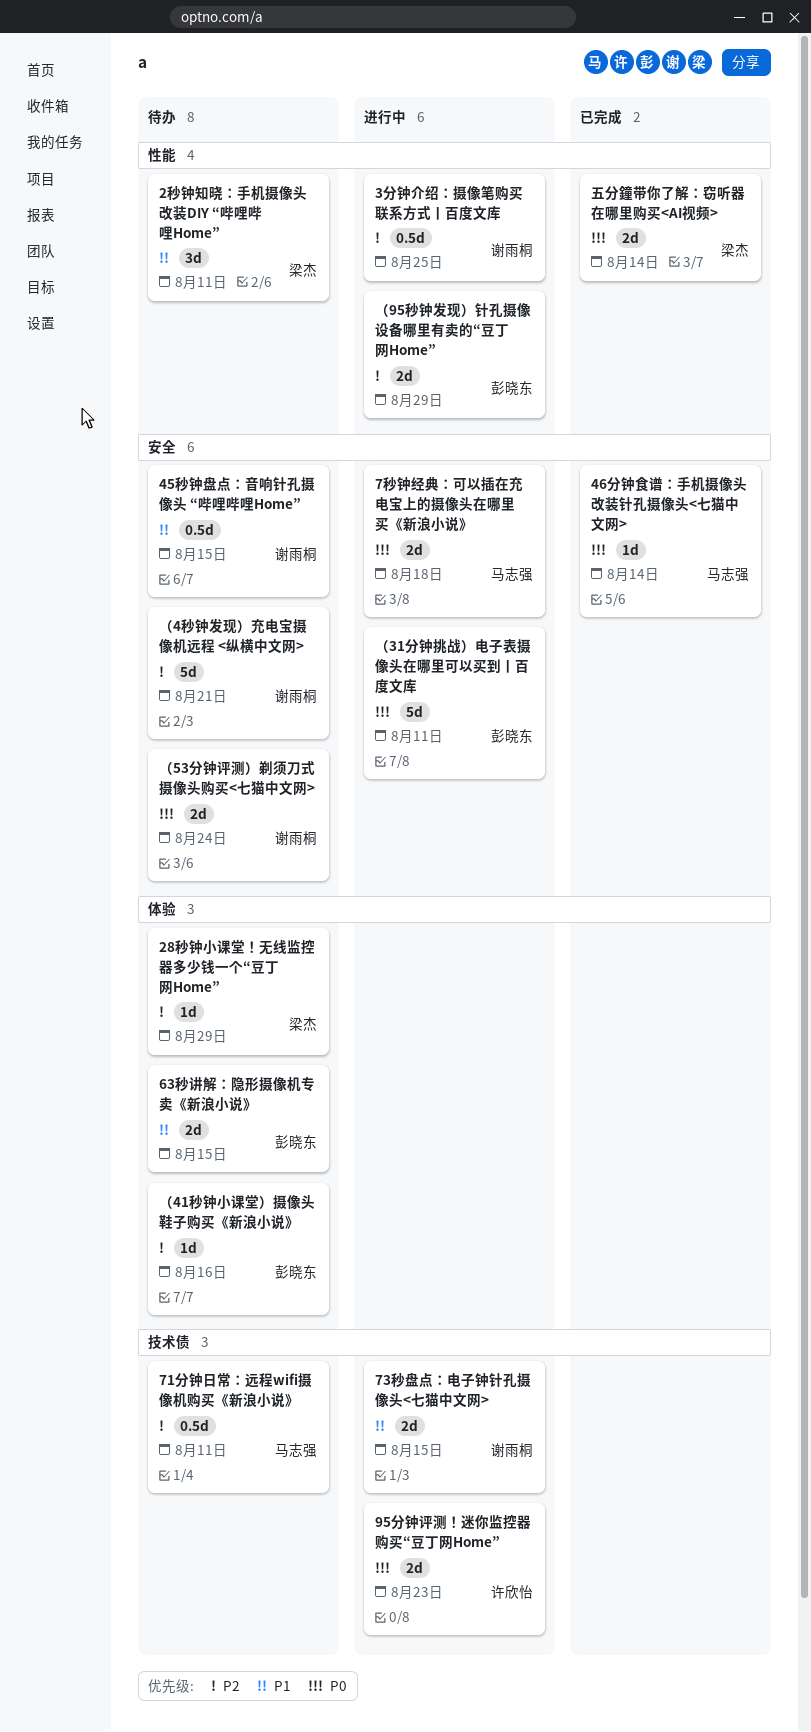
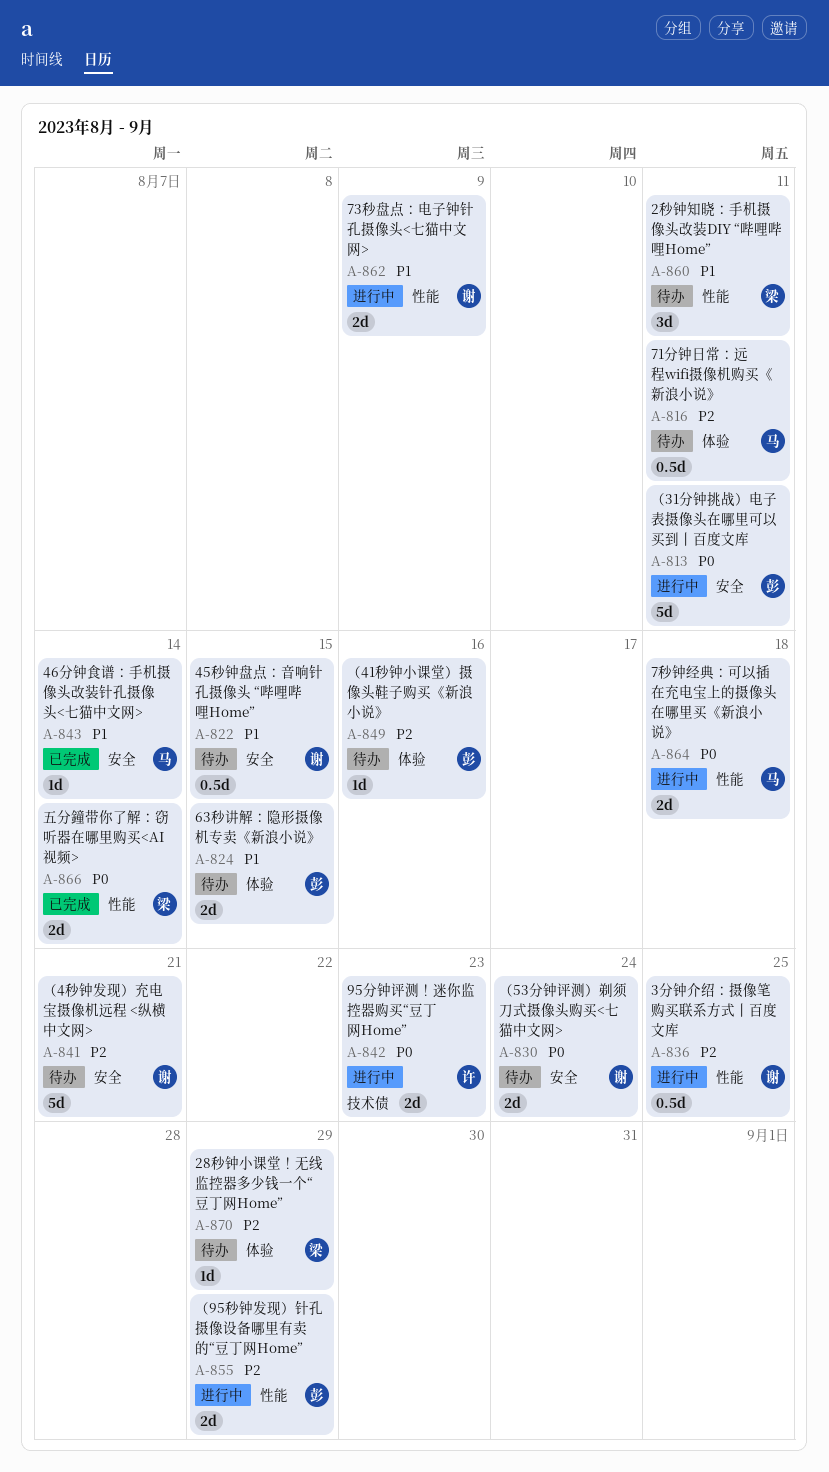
46分钟食谱：手机摄像头改装针孔摄像头<七猫中文网>, priority: P0 -> P1
71分钟日常：远程wifi摄像机购买《新浪小说》, label: 技术债 -> 体验
73秒盘点：电子钟针孔摄像头<七猫中文网>, label: 技术债 -> 性能
73秒盘点：电子钟针孔摄像头<七猫中文网>, due: Aug 15 -> Aug 9
7秒钟经典：可以插在充电宝上的摄像头在哪里买《新浪小说》, label: 安全 -> 性能

